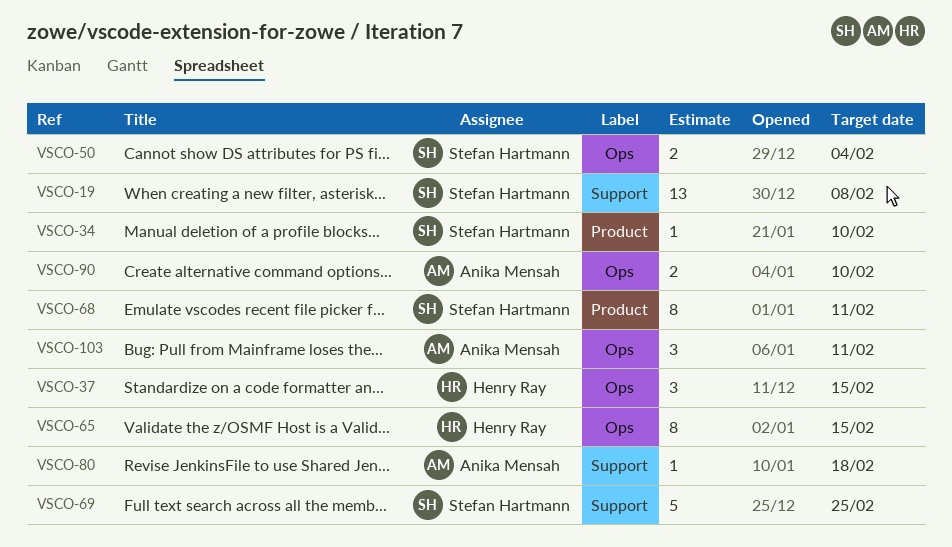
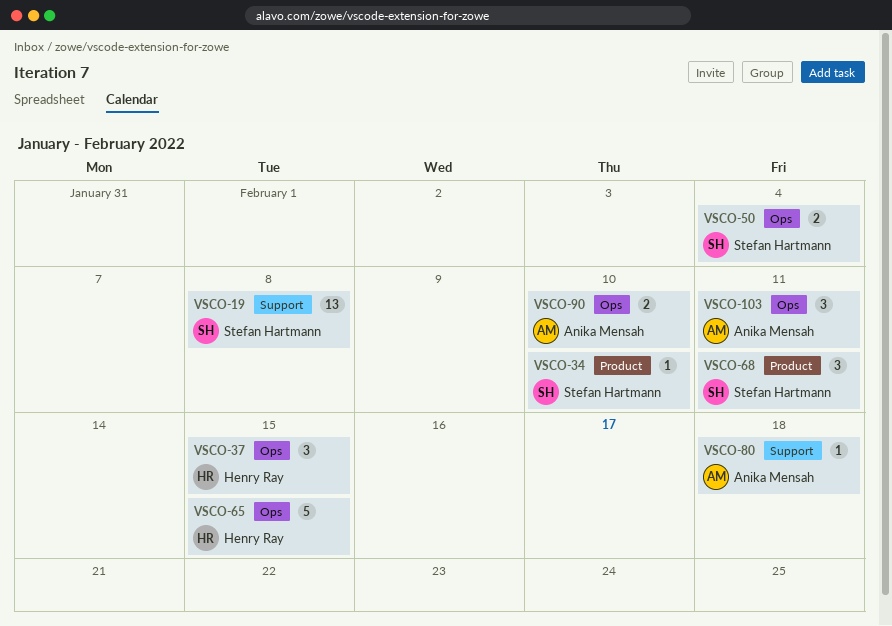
VSCO-65, estimate: 8 -> 5
VSCO-68, estimate: 8 -> 3
VSCO-69: present -> none

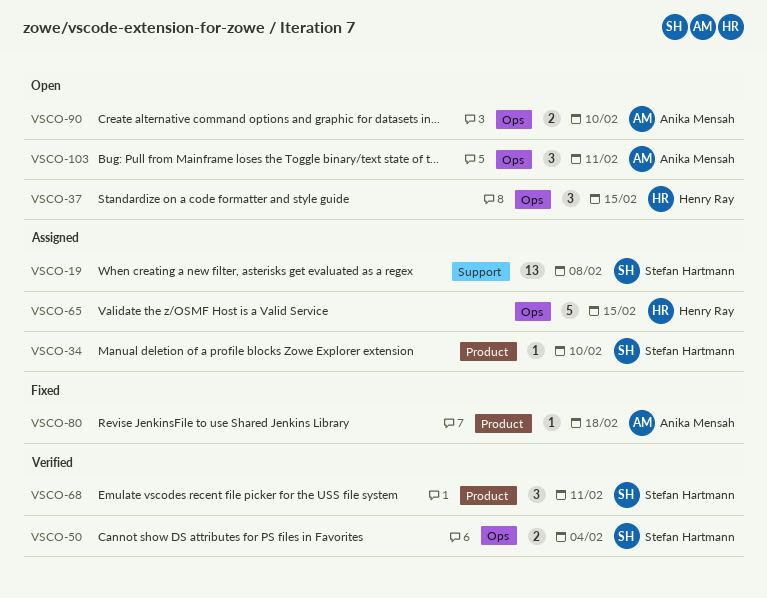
VSCO-80, label: Support -> Product

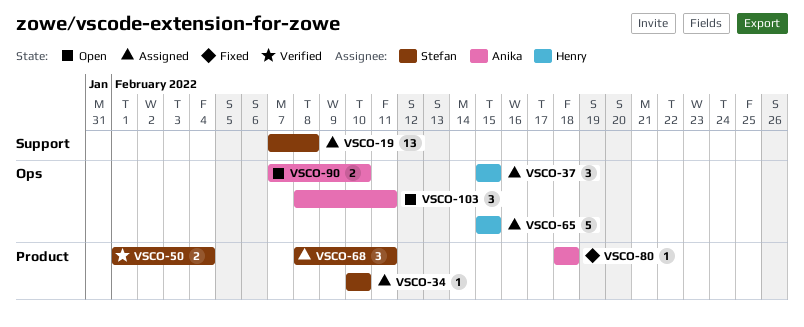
VSCO-37, status: Open -> Assigned
VSCO-50, label: Ops -> Product
VSCO-68, status: Verified -> Assigned

